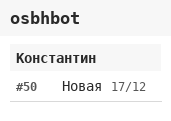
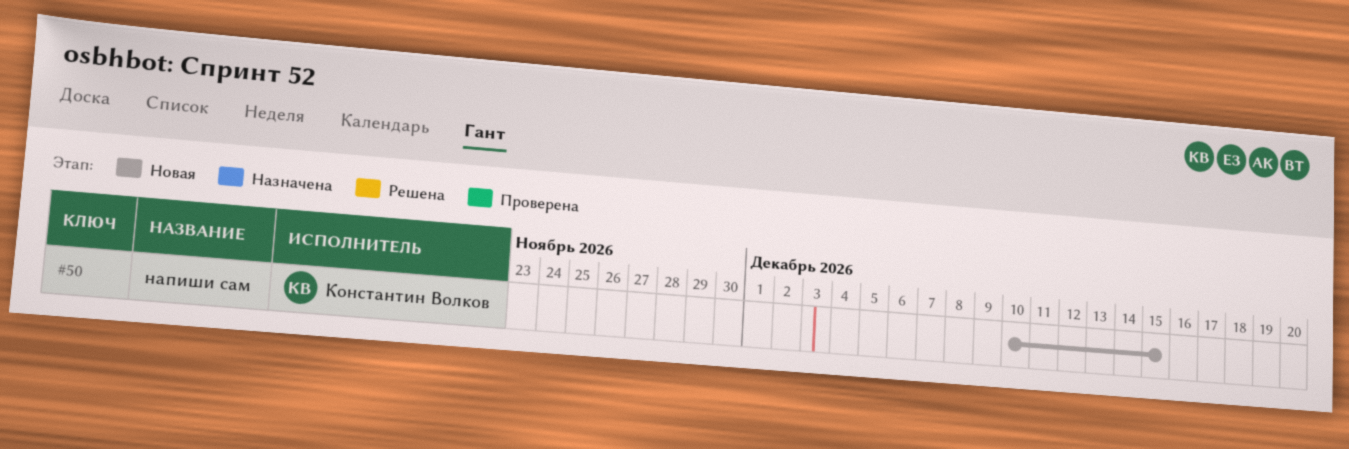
#50, due: Dec 17 -> Dec 15

